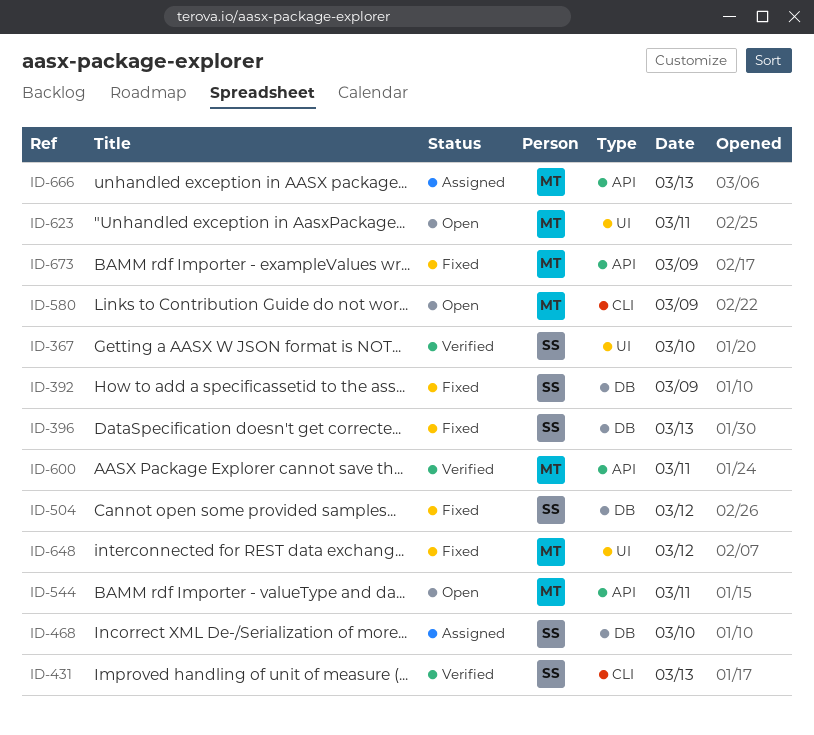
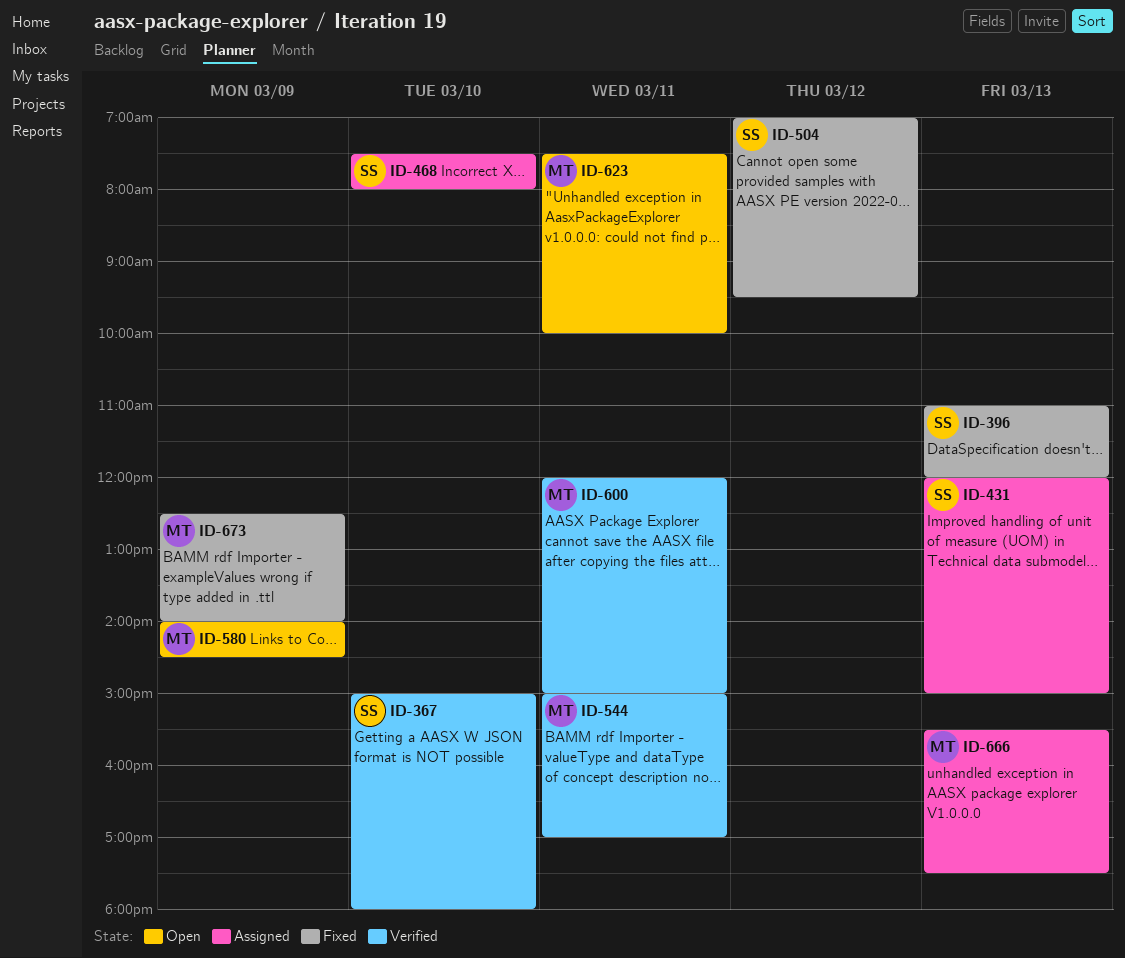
ID-392: present -> none
ID-431, status: Verified -> Assigned
ID-544, status: Open -> Verified
ID-648: present -> none

